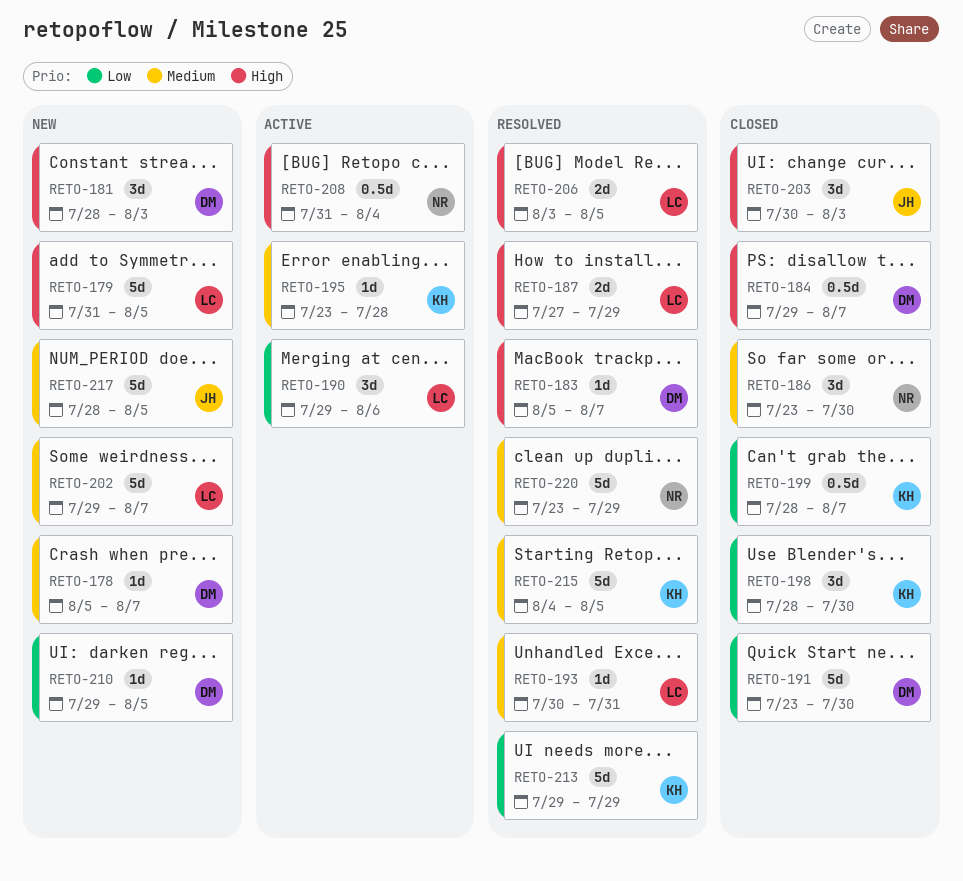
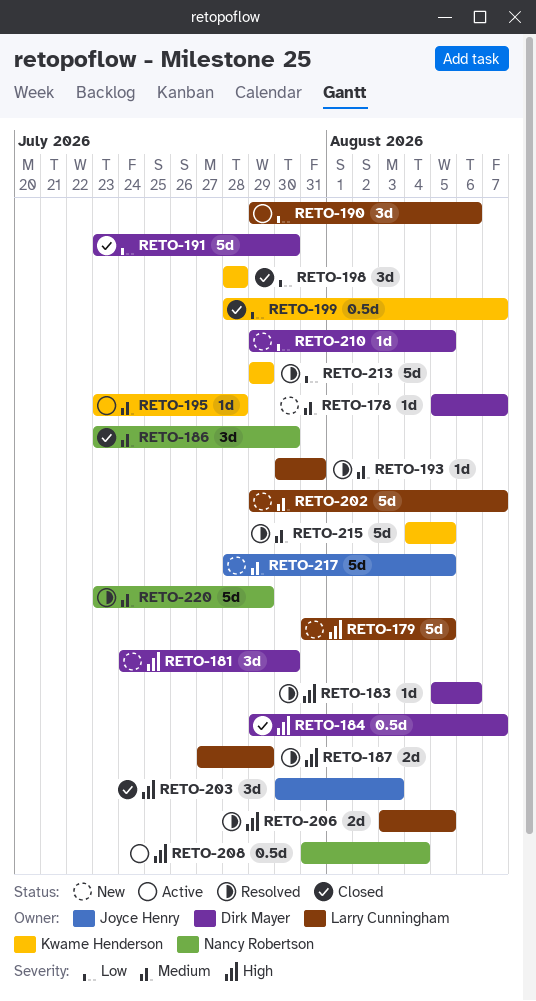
RETO-181, start: Jul 28 -> Jul 24
RETO-181, due: Aug 3 -> Jul 30
RETO-183, due: Aug 7 -> Aug 6
RETO-198, due: Jul 30 -> Jul 28

